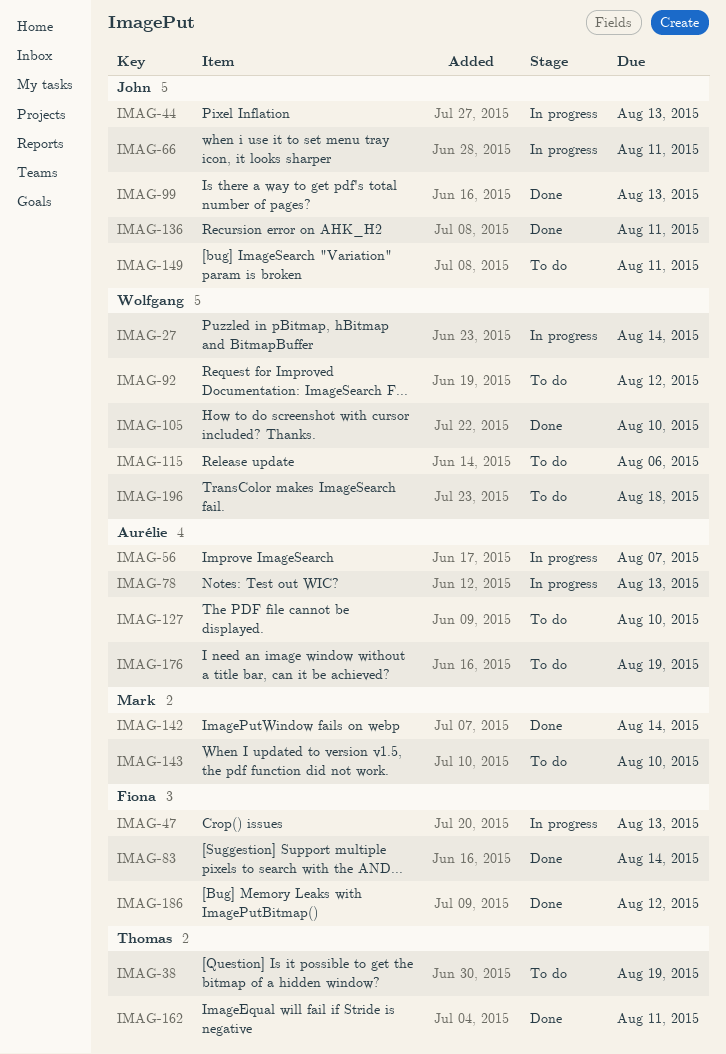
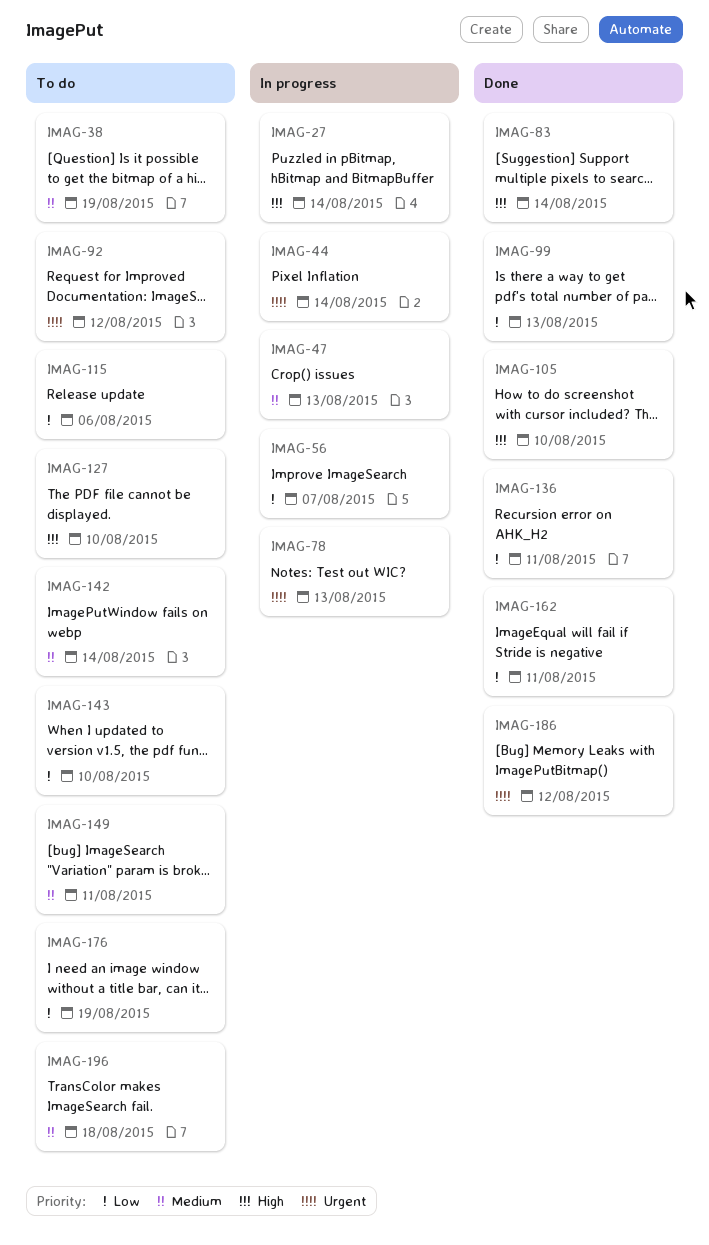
IMAG-44, due: Aug 13 -> Aug 14
IMAG-66: present -> none
IMAG-142, status: Done -> To do

